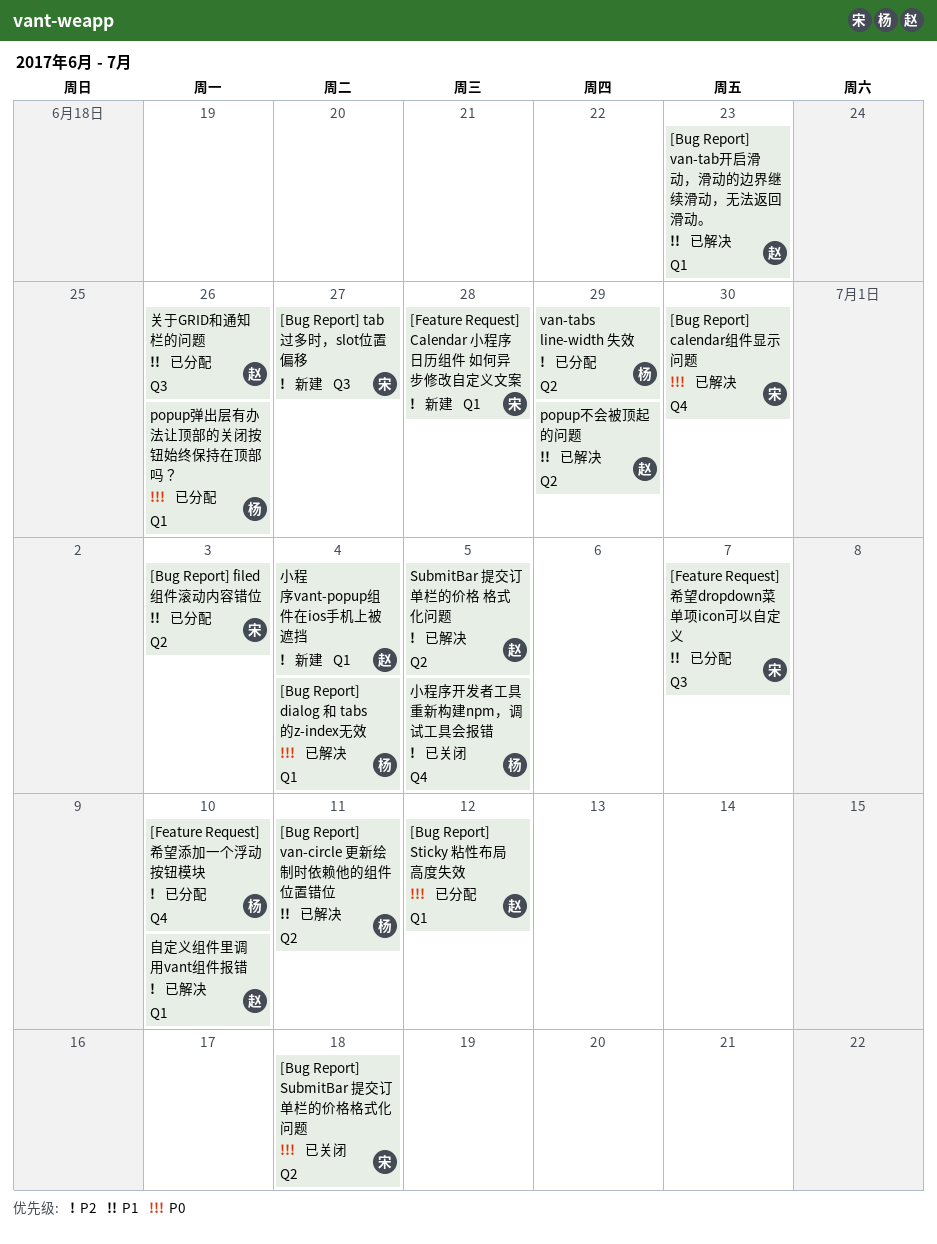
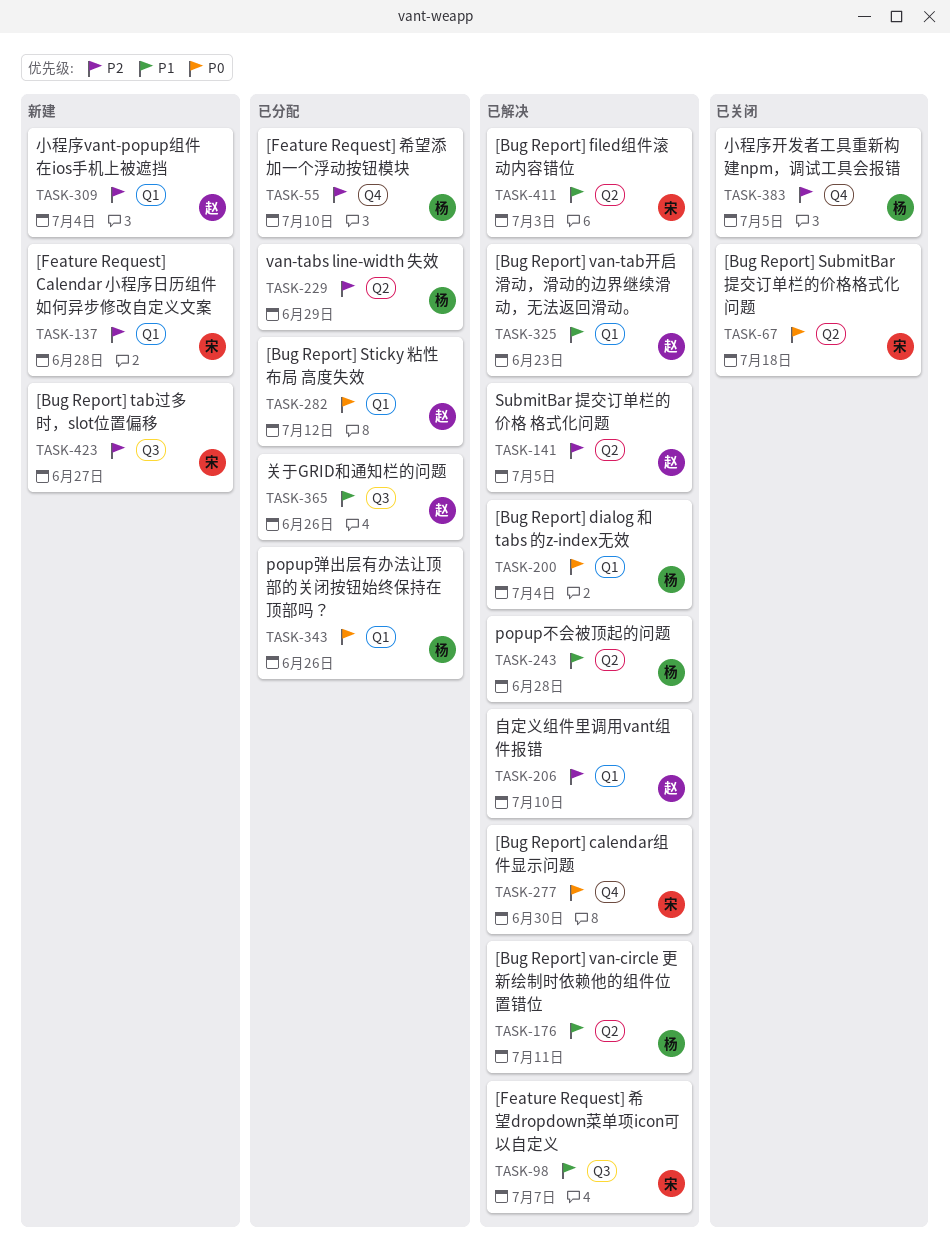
[Bug Report] filed组件滚动内容错位, status: 已分配 -> 已解决
[Feature Request] 希望dropdown菜单项icon可以自定义, status: 已分配 -> 已解决
popup不会被顶起的问题, owner: 赵 -> 杨
popup不会被顶起的问题, due: Jun 29 -> Jun 28

